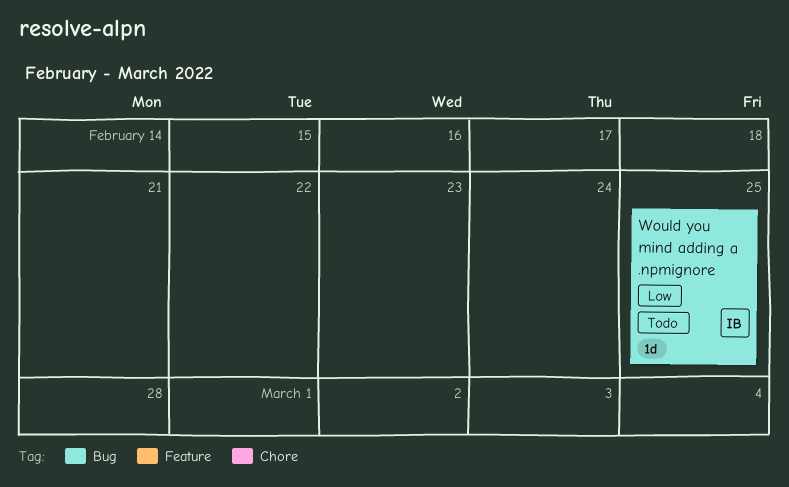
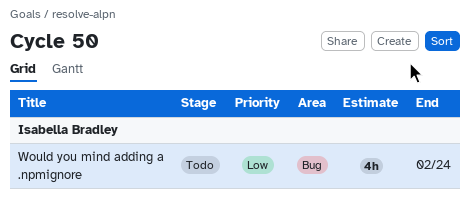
Would you mind adding a .npmignore, estimate: 1d -> 4h
Would you mind adding a .npmignore, due: Feb 25 -> Feb 24

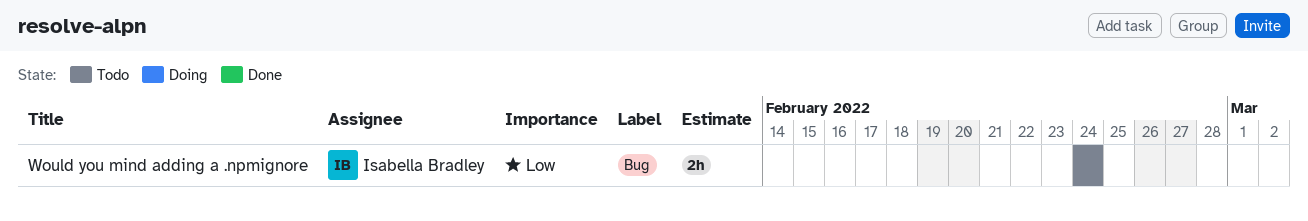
Would you mind adding a .npmignore, estimate: 4h -> 2h

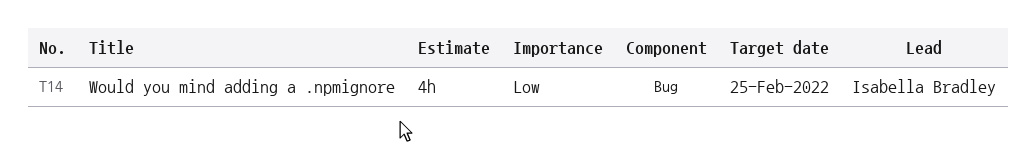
Would you mind adding a .npmignore, estimate: 2h -> 4h
Would you mind adding a .npmignore, due: Feb 24 -> Feb 25

